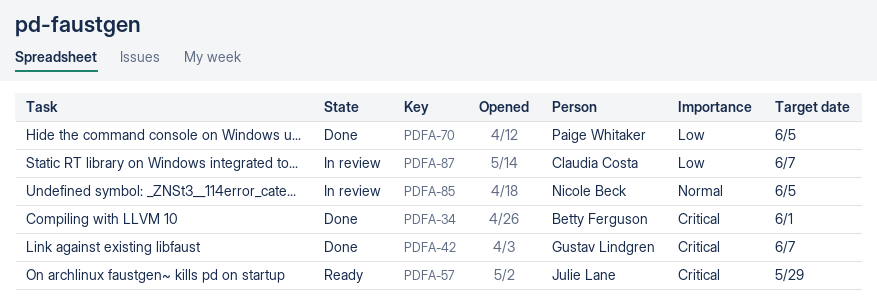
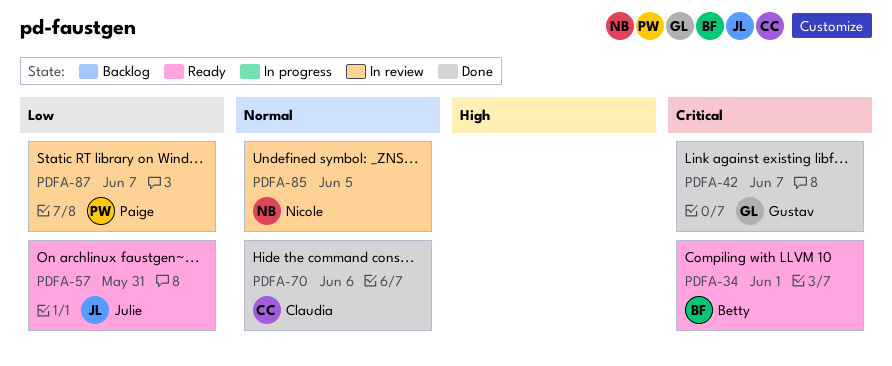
PDFA-34, status: Done -> Ready
PDFA-57, priority: Critical -> Low
PDFA-57, due: May 29 -> May 31
PDFA-70, owner: Paige Whitaker -> Claudia Costa
PDFA-70, priority: Low -> Normal
PDFA-70, due: Jun 5 -> Jun 6
PDFA-87, owner: Claudia Costa -> Paige Whitaker

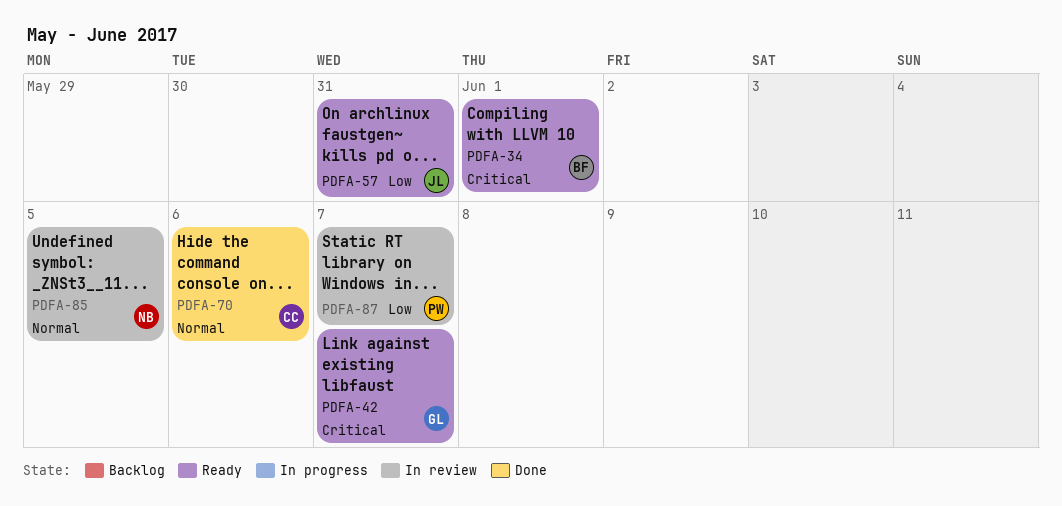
PDFA-42, status: Done -> Ready

